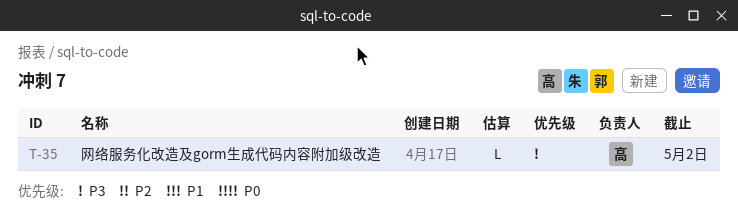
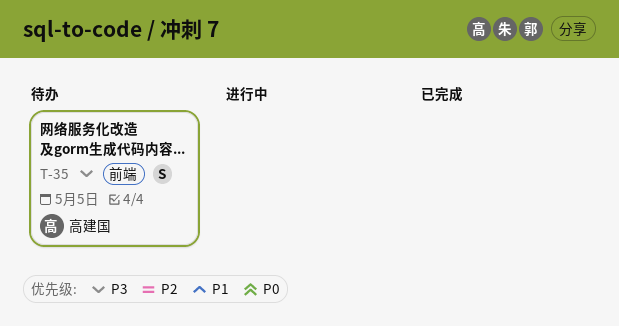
T-35, estimate: L -> S
T-35, due: May 2 -> May 5

